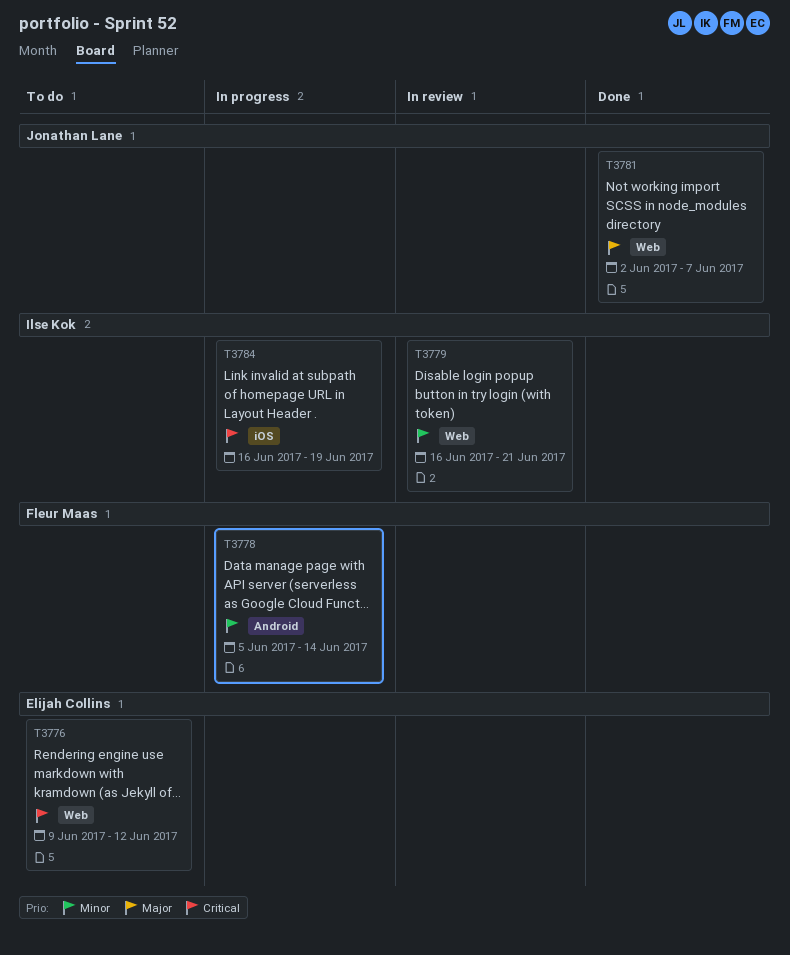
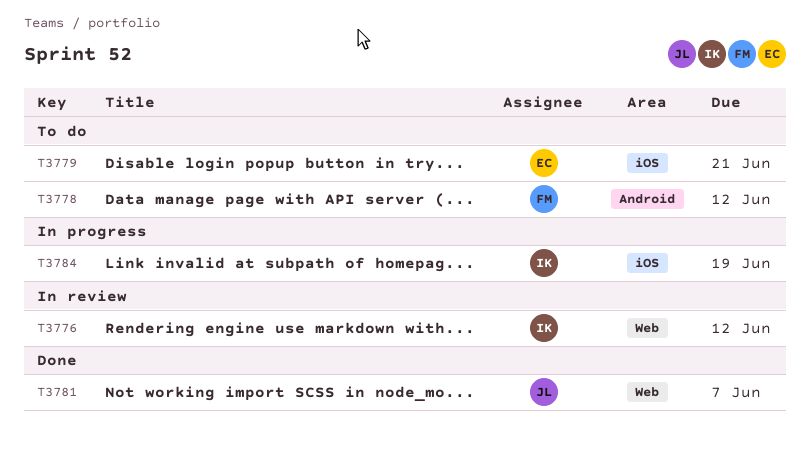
T3776, status: To do -> In review
T3776, owner: Elijah Collins -> Ilse Kok
T3778, status: In progress -> To do
T3778, due: Jun 14 -> Jun 12
T3779, status: In review -> To do
T3779, owner: Ilse Kok -> Elijah Collins
T3779, label: Web -> iOS

